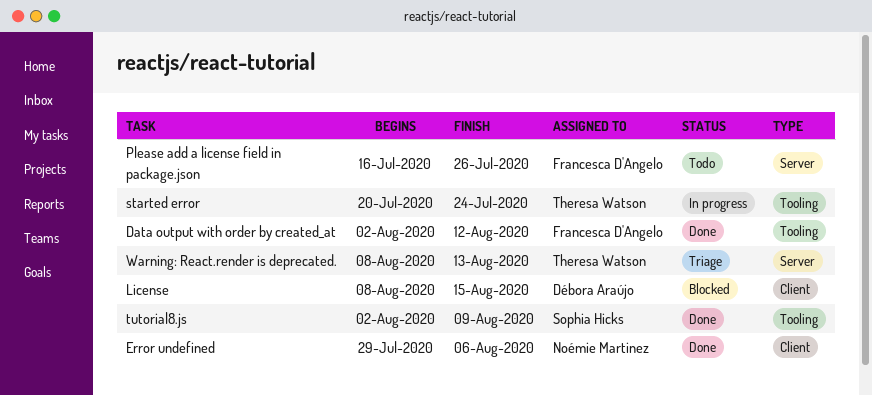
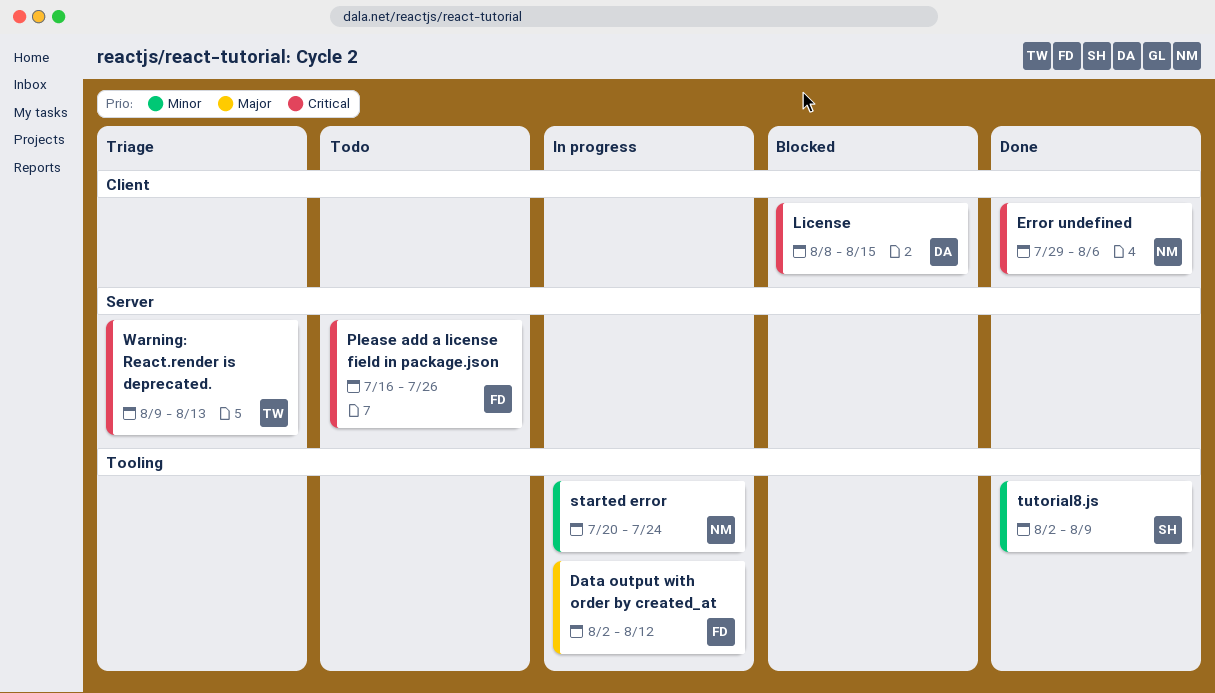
Data output with order by created_at, status: Done -> In progress
started error, owner: Theresa Watson -> Noémie Martinez
Warning: React.render is deprecated., start: Aug 8 -> Aug 9

